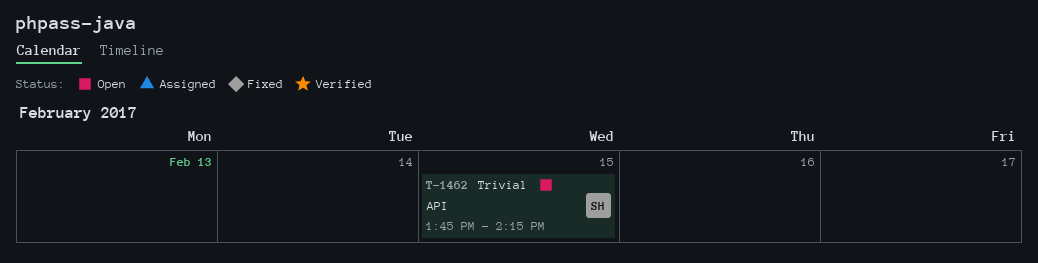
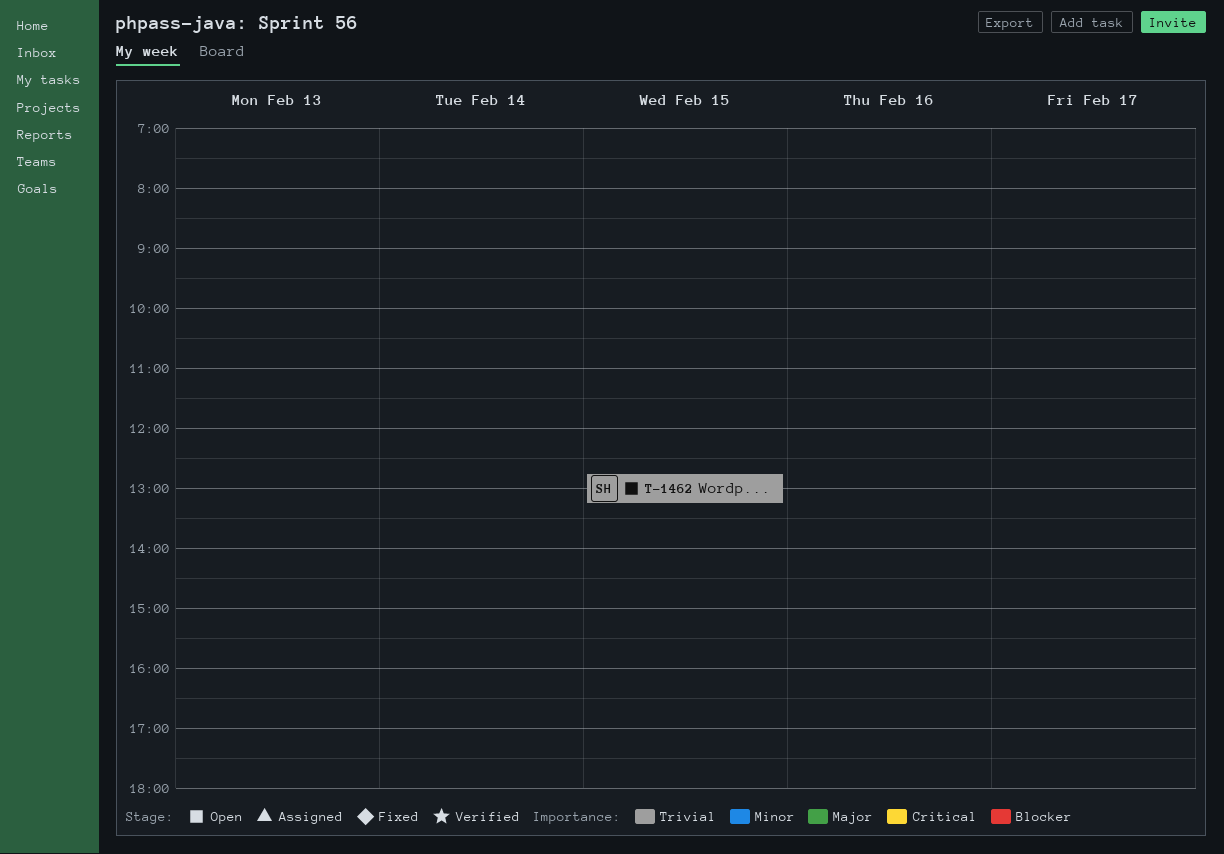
T-1462, begins: 13:45 -> 12:45
T-1462, ends: 14:15 -> 13:15

